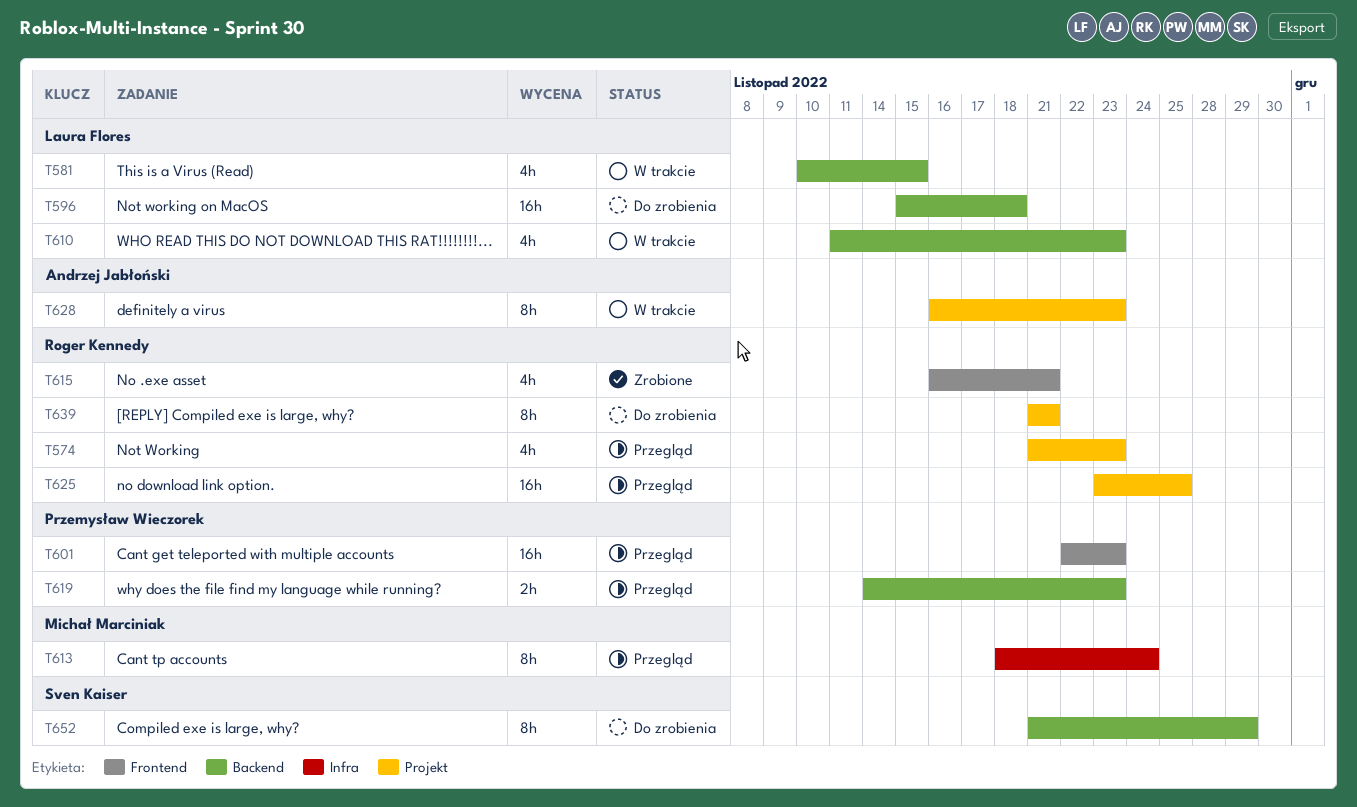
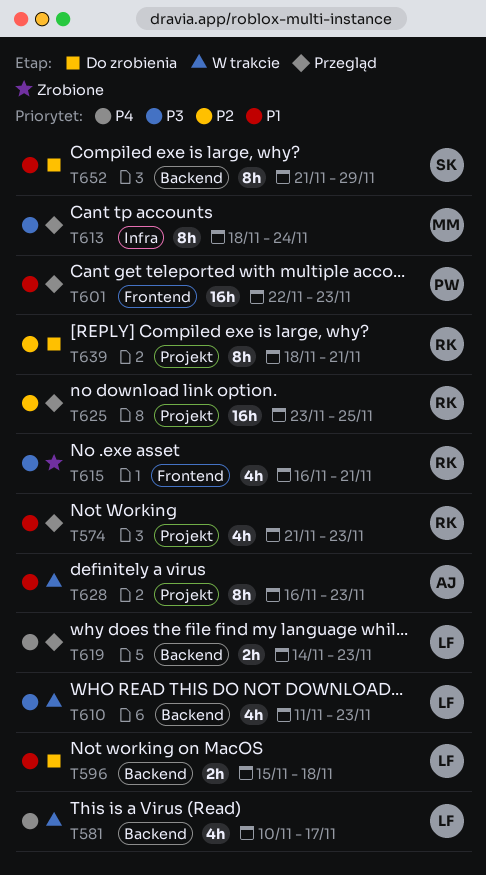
T581, due: Nov 15 -> Nov 17
T596, estimate: 16h -> 2h
T619, owner: Przemysław Wieczorek -> Laura Flores
T639, start: Nov 21 -> Nov 18

